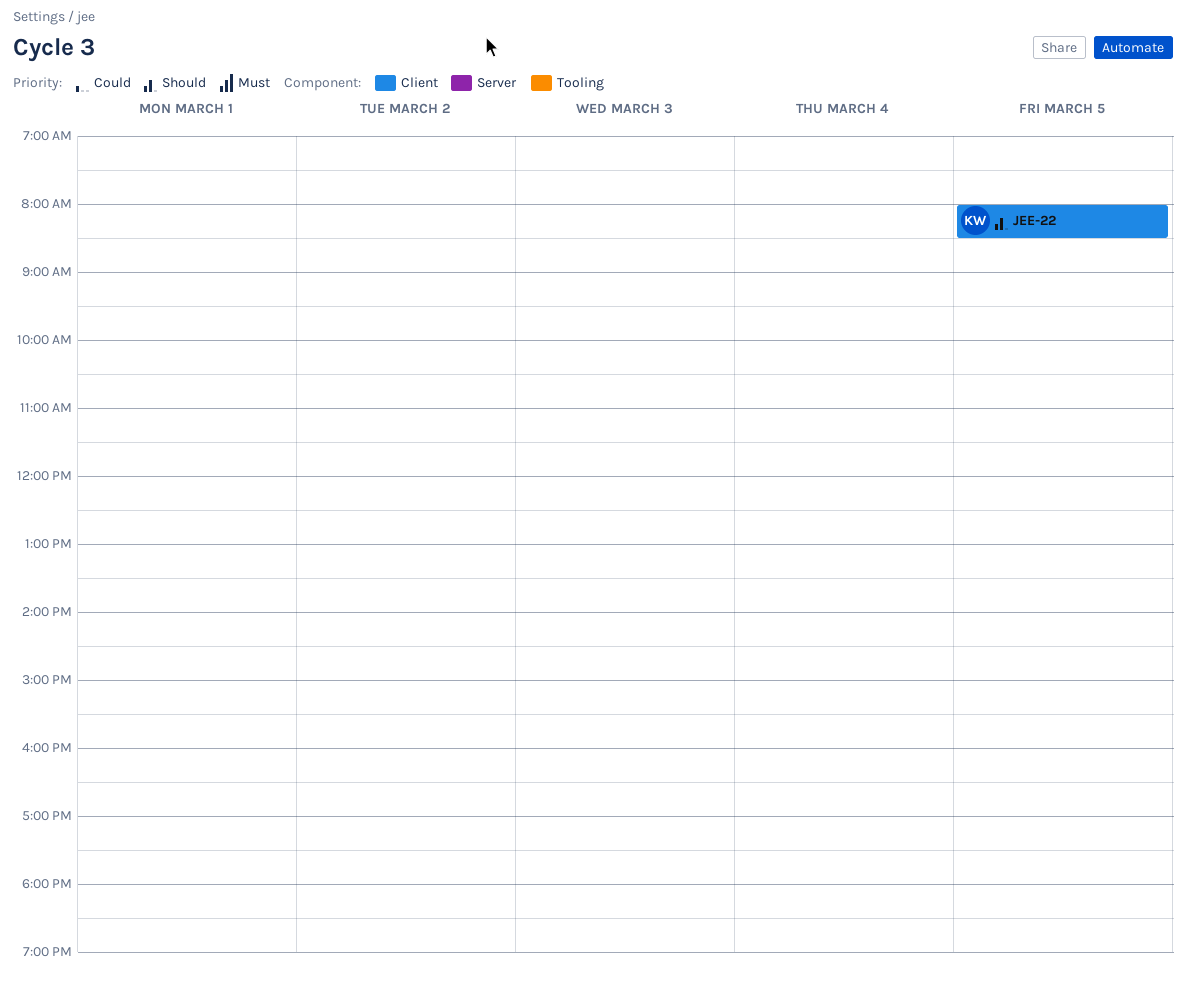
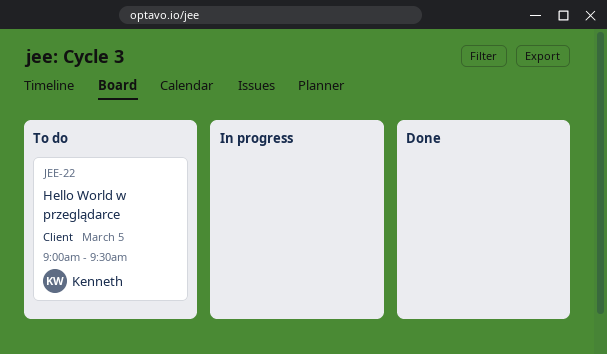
JEE-22, begins: 08:00 -> 09:00
JEE-22, ends: 08:30 -> 09:30

